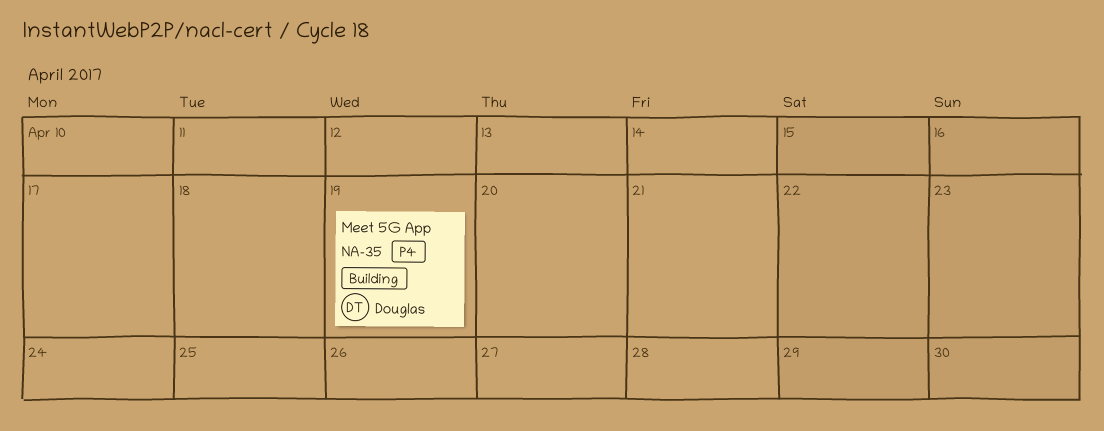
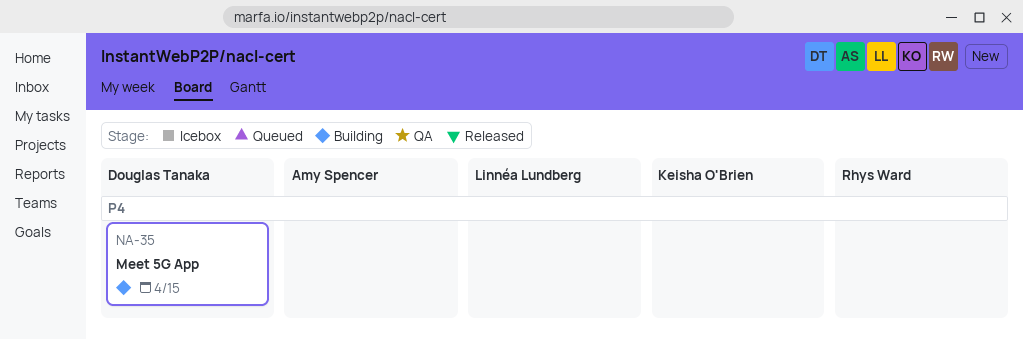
NA-35, due: Apr 19 -> Apr 15

